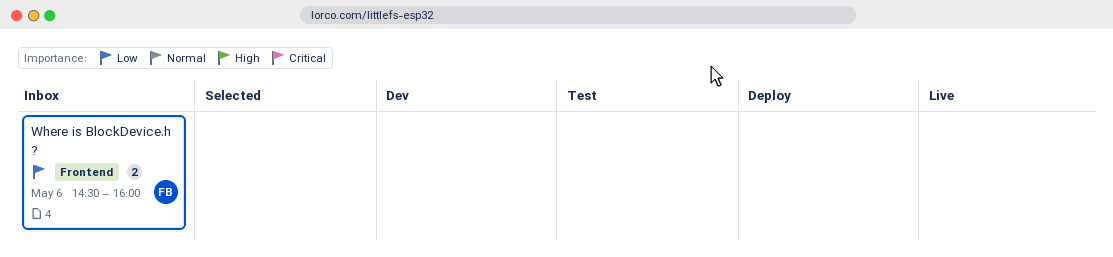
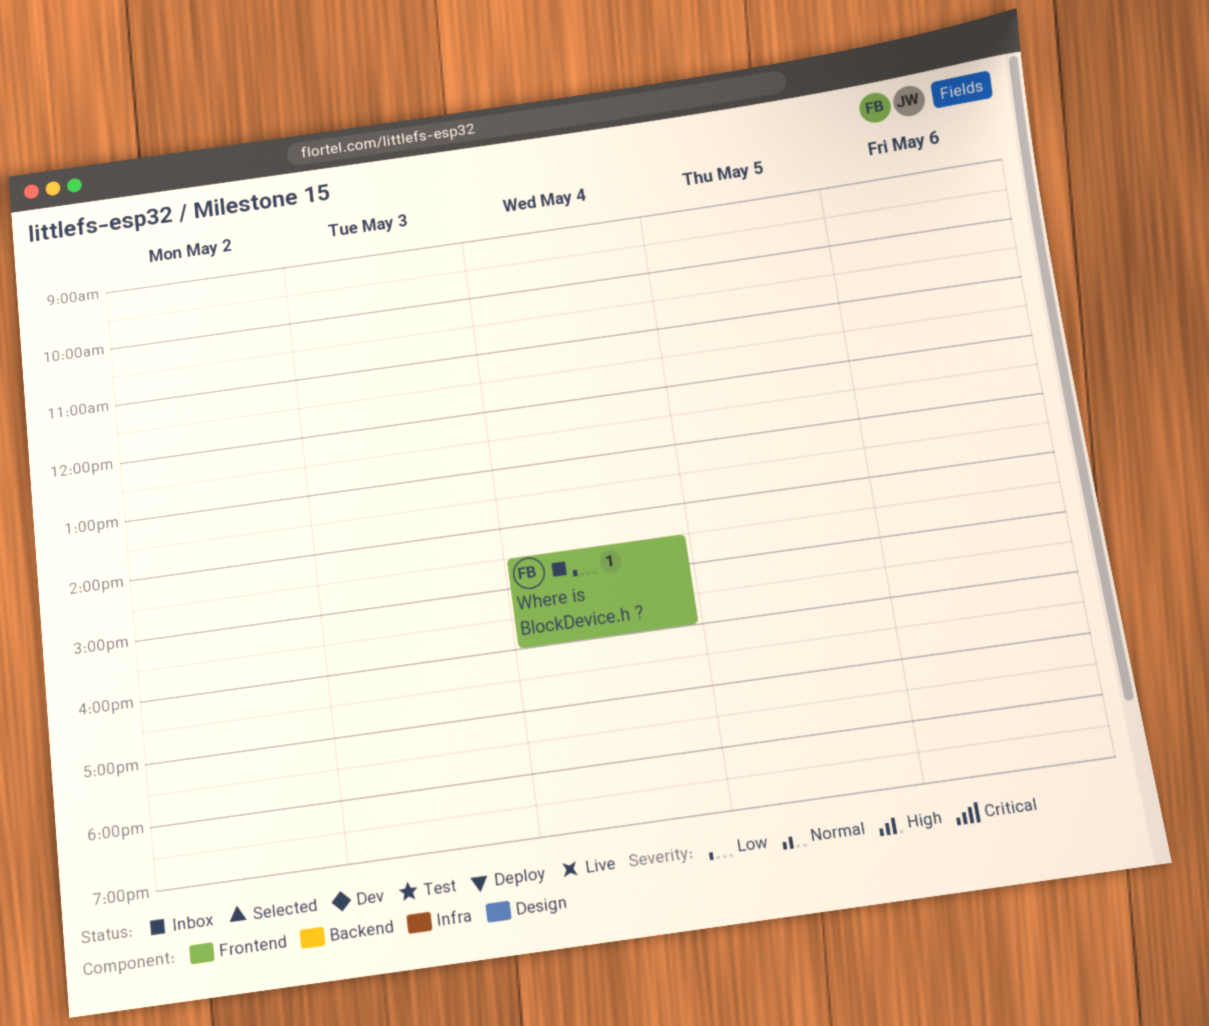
Where is BlockDevice.h ?, estimate: 2 -> 1
Where is BlockDevice.h ?, day: May 6 -> May 4

